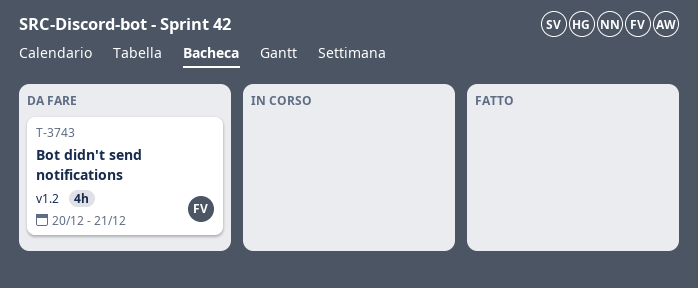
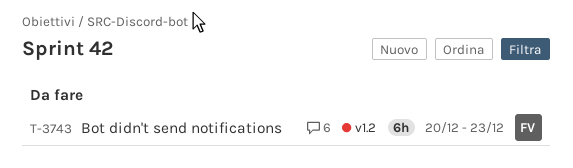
T-3743, estimate: 4h -> 6h
T-3743, due: Dec 21 -> Dec 23

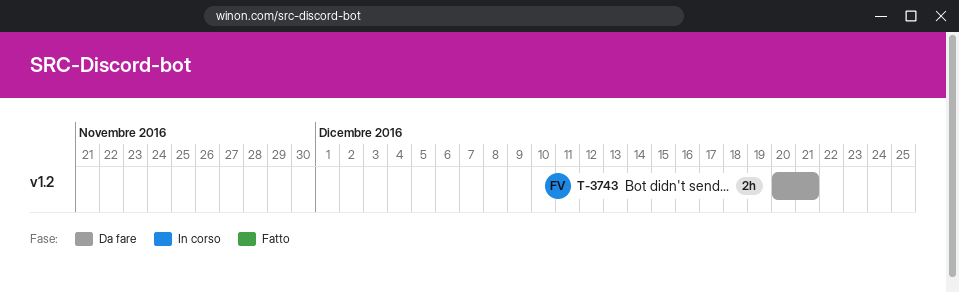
T-3743, estimate: 6h -> 2h
T-3743, due: Dec 23 -> Dec 21

